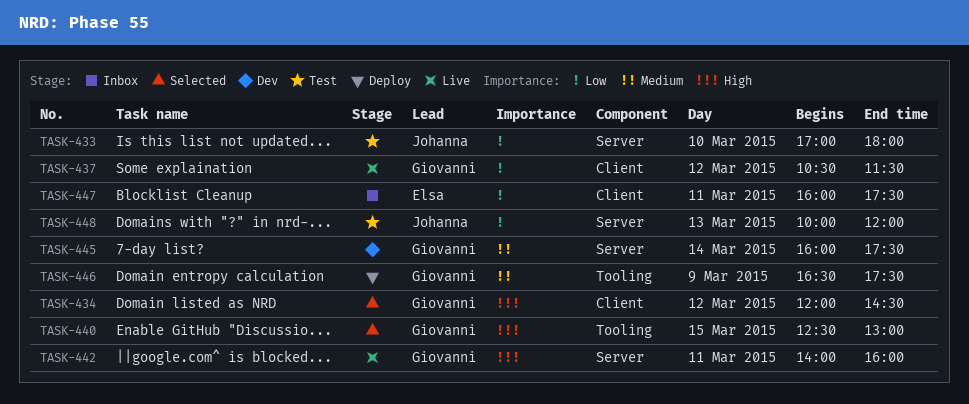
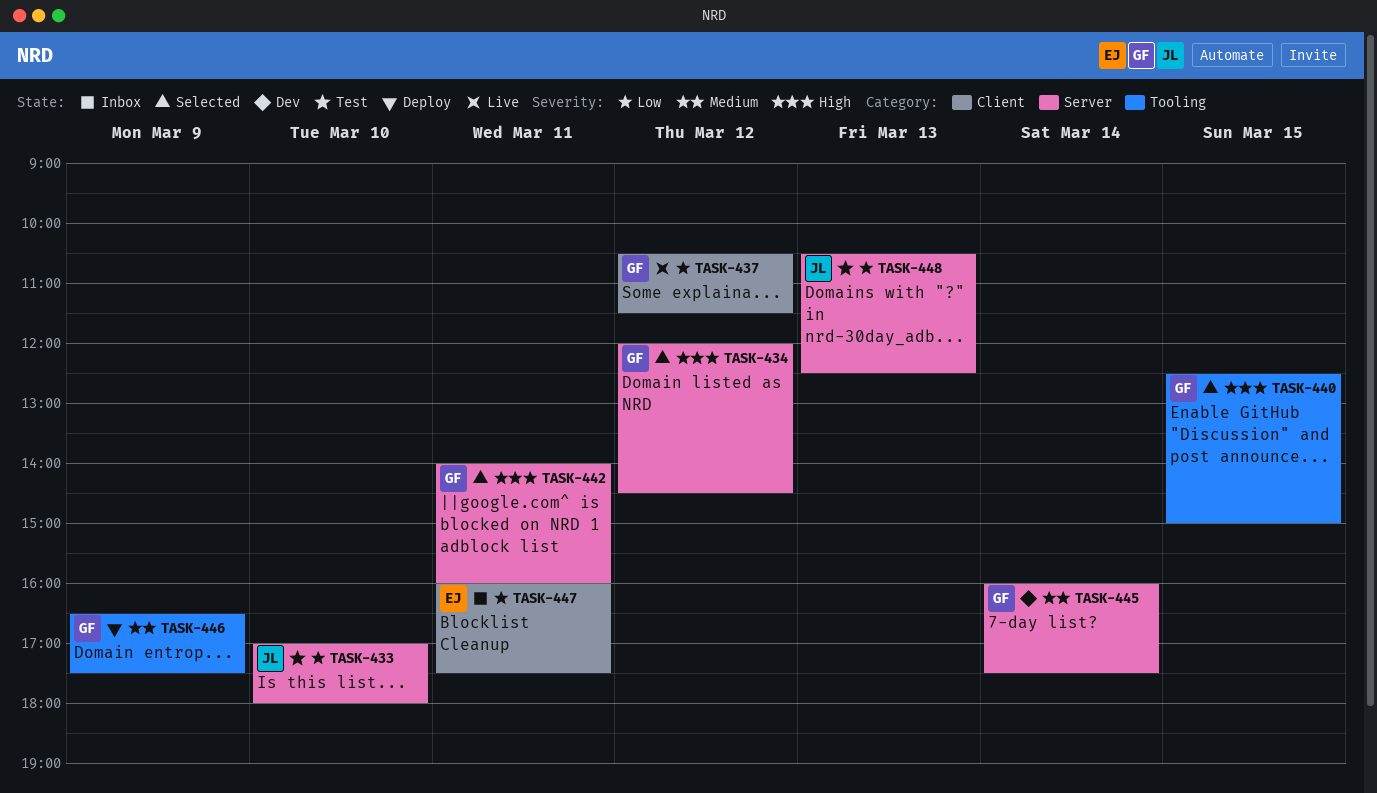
TASK-434, label: Client -> Server
TASK-440, ends: 13:00 -> 15:00
TASK-442, status: Live -> Selected
TASK-448, begins: 10:00 -> 10:30
TASK-448, ends: 12:00 -> 12:30

